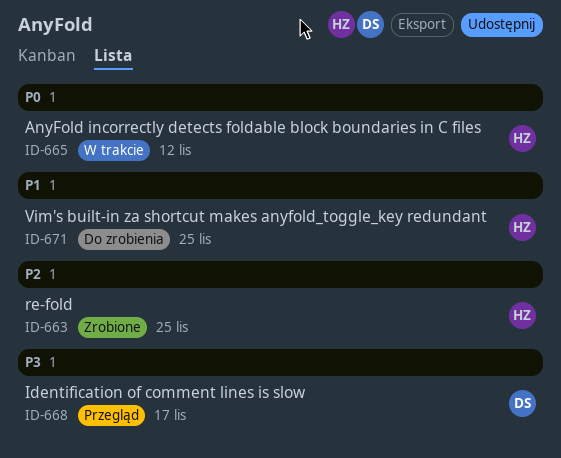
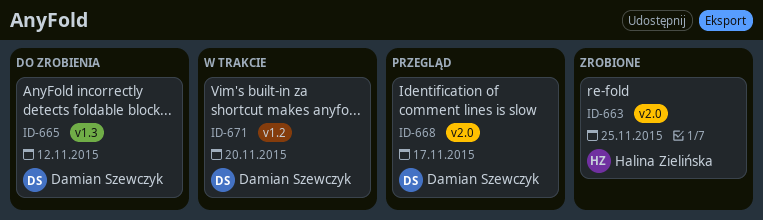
ID-665, status: W trakcie -> Do zrobienia
ID-665, owner: Halina Zielińska -> Damian Szewczyk
ID-671, status: Do zrobienia -> W trakcie
ID-671, owner: Halina Zielińska -> Damian Szewczyk
ID-671, due: Nov 25 -> Nov 20

